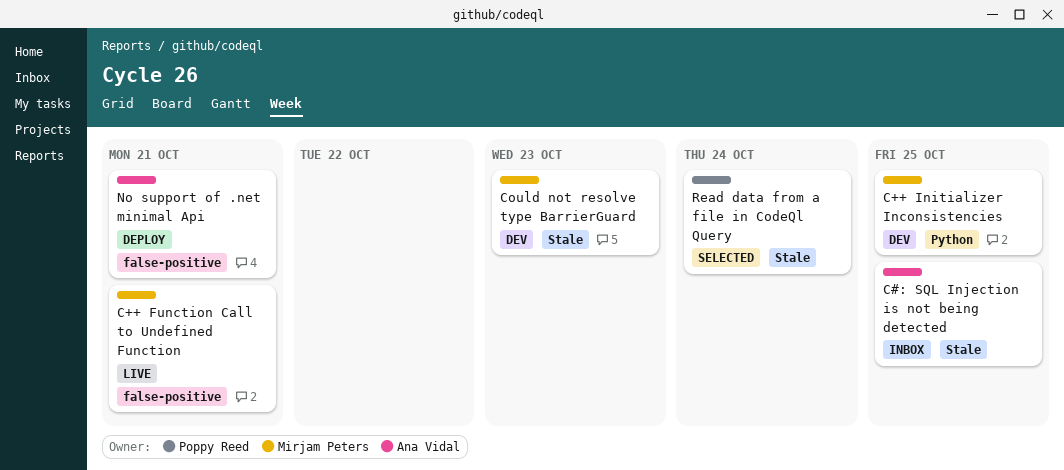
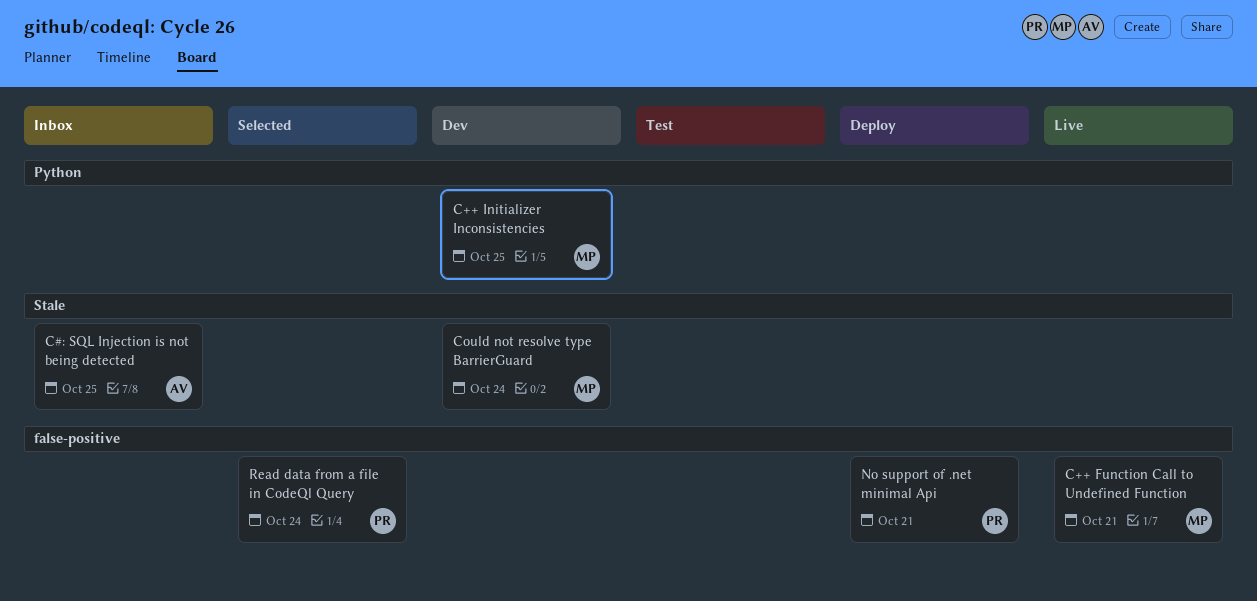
Could not resolve type BarrierGuard, due: Oct 23 -> Oct 24
No support of .net minimal Api, owner: Ana Vidal -> Poppy Reed
Read data from a file in CodeQl Query, label: Stale -> false-positive

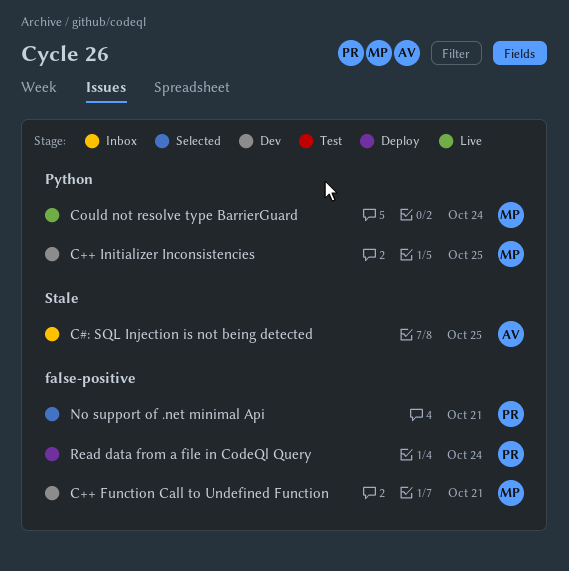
C++ Function Call to Undefined Function, status: Live -> Dev
Could not resolve type BarrierGuard, status: Dev -> Live
Could not resolve type BarrierGuard, label: Stale -> Python
No support of .net minimal Api, status: Deploy -> Selected
Read data from a file in CodeQl Query, status: Selected -> Deploy

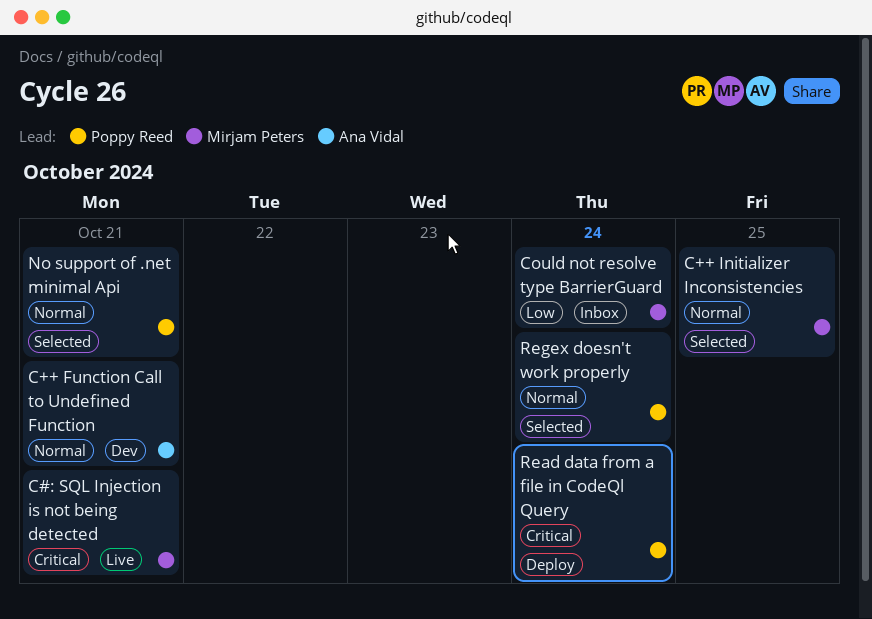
C#: SQL Injection is not being detected, status: Inbox -> Live
C#: SQL Injection is not being detected, owner: Ana Vidal -> Mirjam Peters
C#: SQL Injection is not being detected, due: Oct 25 -> Oct 21
C++ Function Call to Undefined Function, owner: Mirjam Peters -> Ana Vidal
C++ Initializer Inconsistencies, status: Dev -> Selected
Could not resolve type BarrierGuard, status: Live -> Inbox
Regex doesn't work properly: none -> present

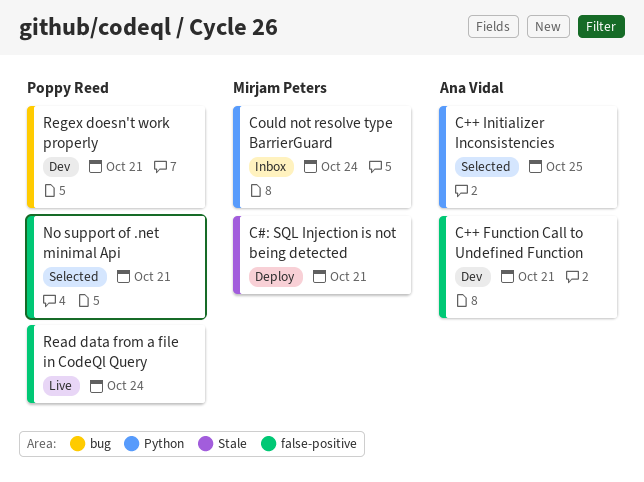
C#: SQL Injection is not being detected, status: Live -> Deploy
C++ Initializer Inconsistencies, owner: Mirjam Peters -> Ana Vidal
Read data from a file in CodeQl Query, status: Deploy -> Live
Regex doesn't work properly, status: Selected -> Dev
Regex doesn't work properly, due: Oct 24 -> Oct 21

